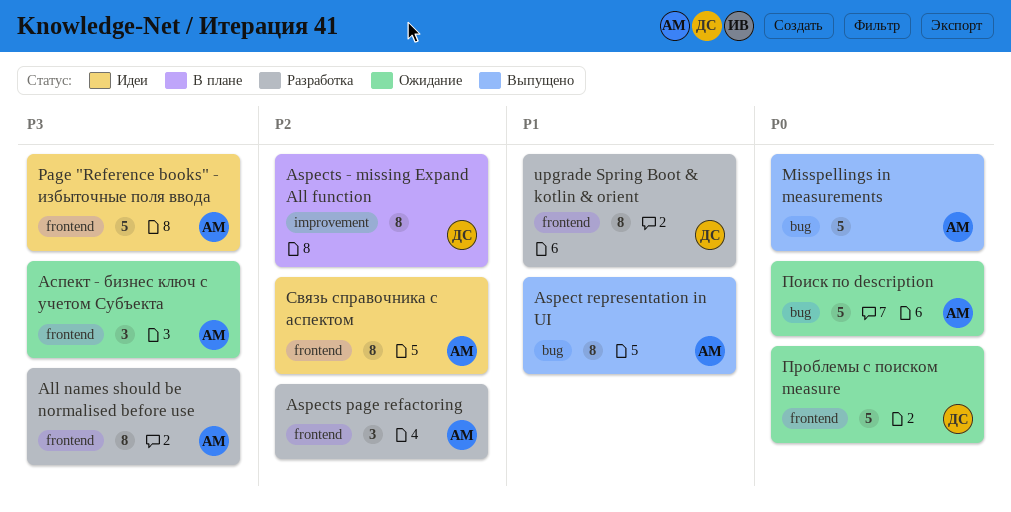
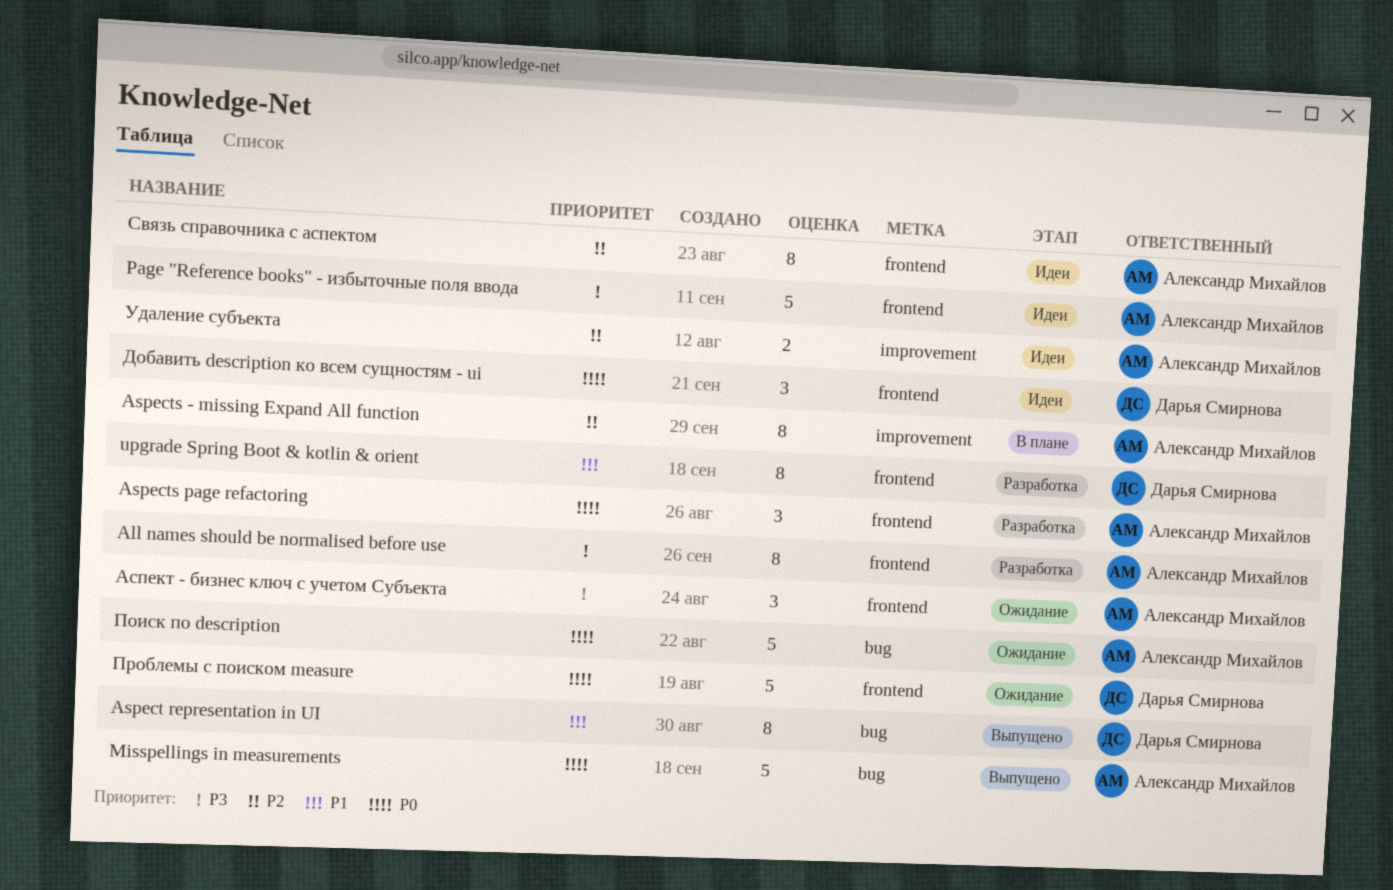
Aspect representation in UI, owner: Александр Михайлов -> Дарья Смирнова
Aspects - missing Expand All function, owner: Дарья Смирнова -> Александр Михайлов
Aspects page refactoring, priority: P2 -> P0
Добавить description ко всем сущностям - ui: none -> present
Удаление субъекта: none -> present

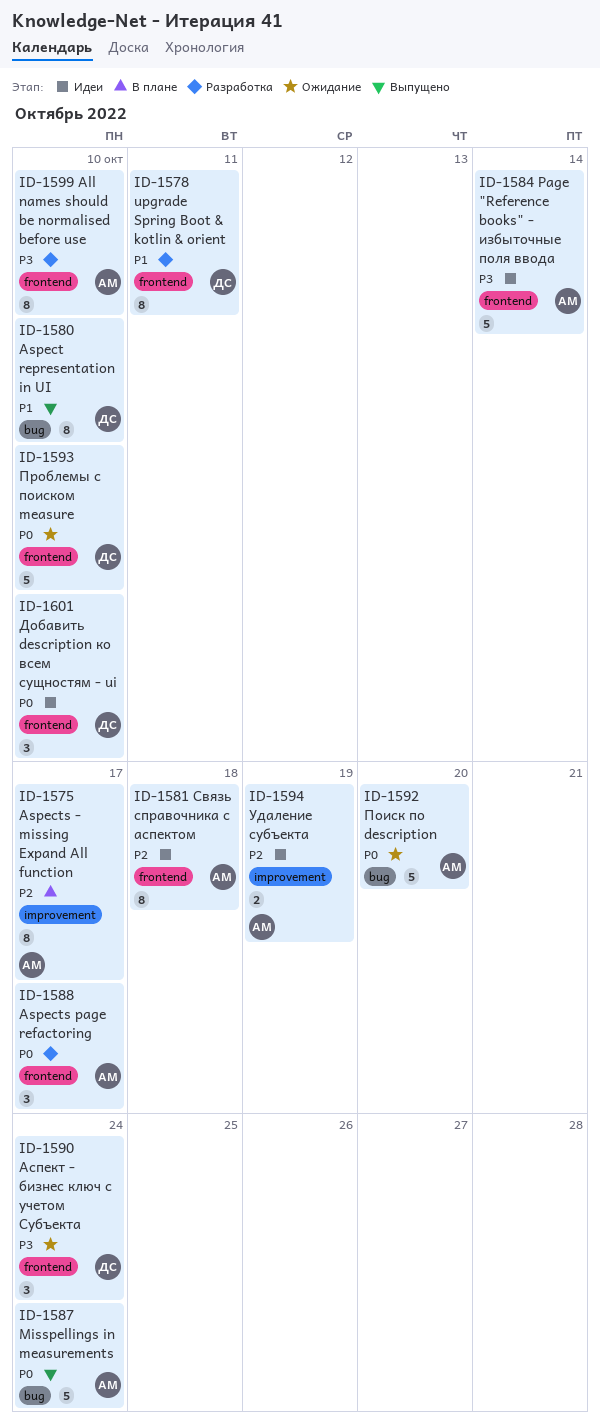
Аспект - бизнес ключ с учетом Субъекта, owner: Александр Михайлов -> Дарья Смирнова

